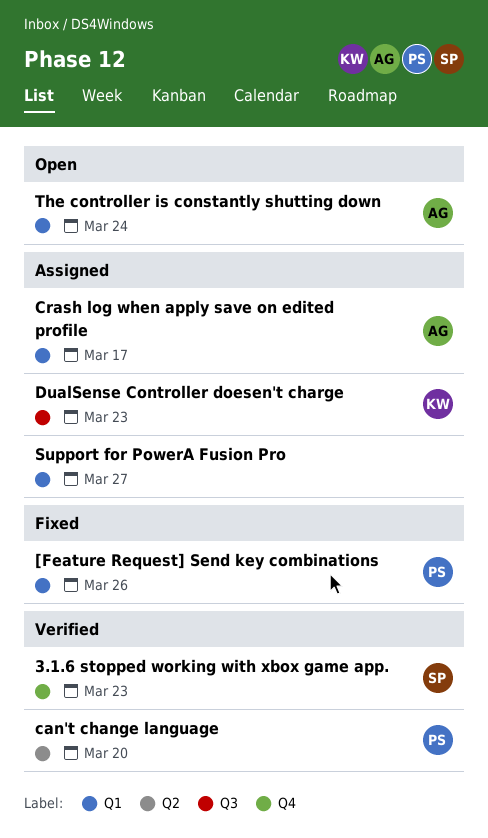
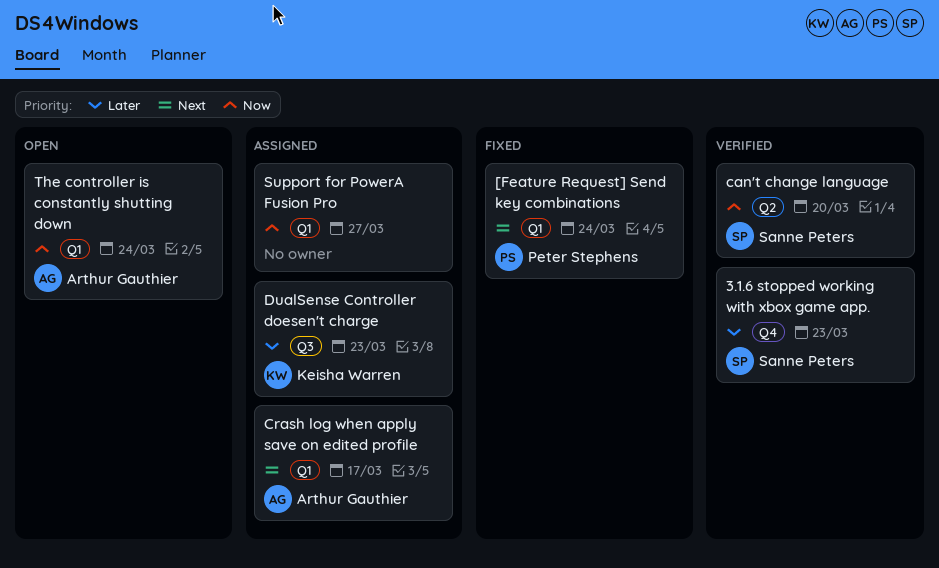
[Feature Request] Send key combinations, due: Mar 26 -> Mar 24
can't change language, owner: Peter Stephens -> Sanne Peters

